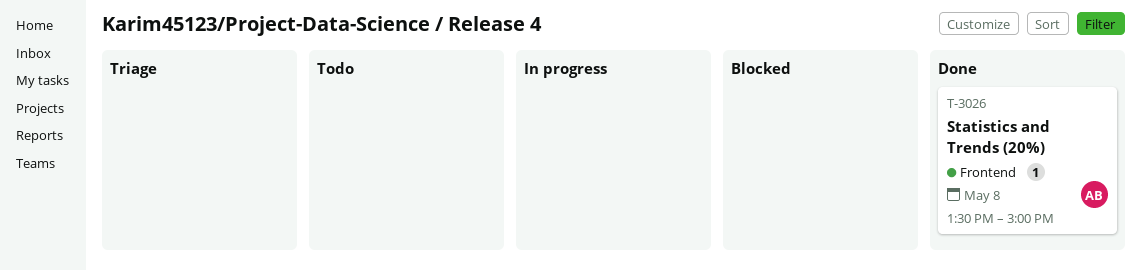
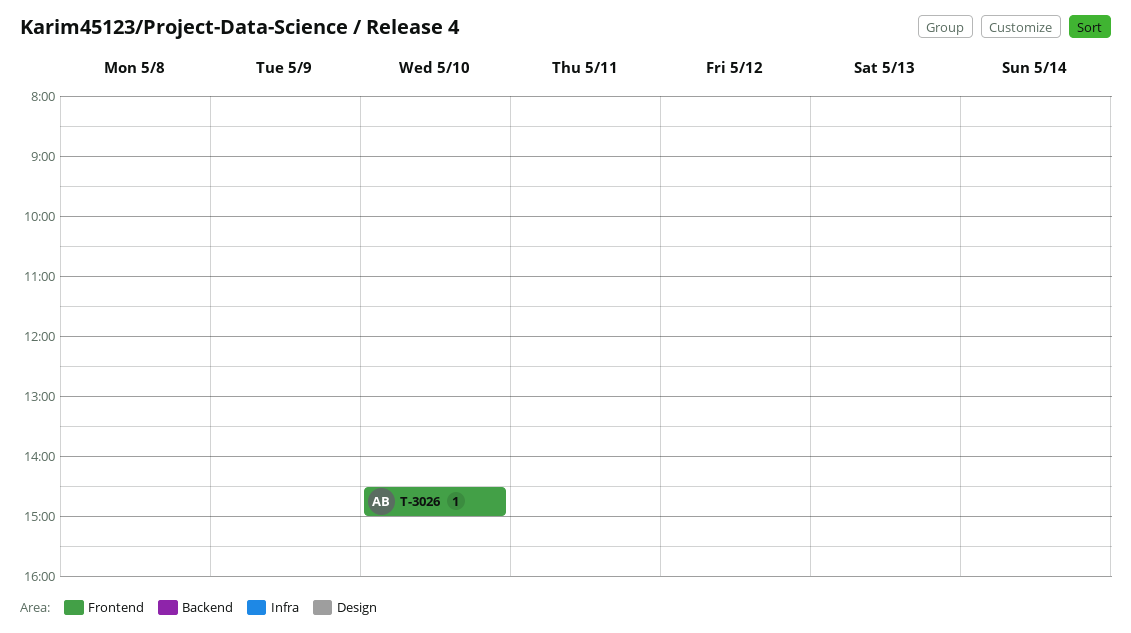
T-3026, day: May 8 -> May 10
T-3026, begins: 13:30 -> 14:30

